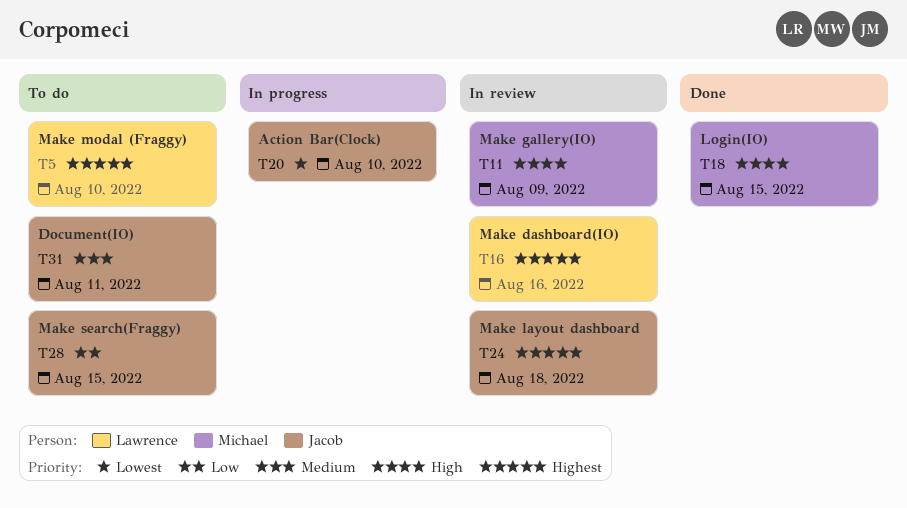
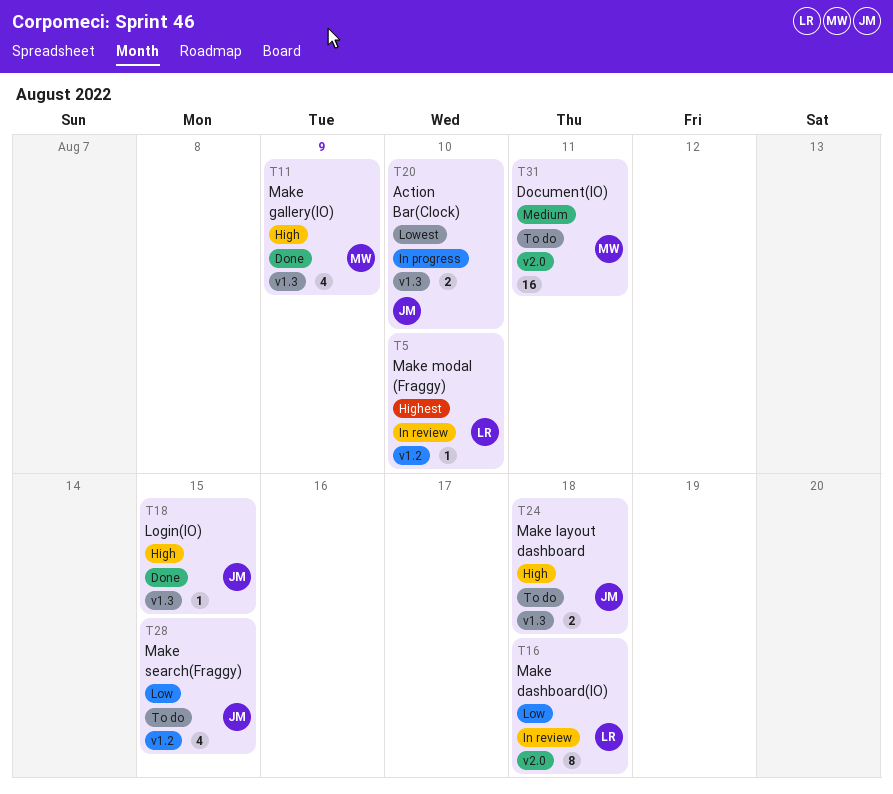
T5, status: To do -> In review
T11, status: In review -> Done
T16, priority: Highest -> Low
T16, due: Aug 16 -> Aug 18
T18, owner: Michael -> Jacob
T24, status: In review -> To do
T24, priority: Highest -> High
T31, owner: Jacob -> Michael

